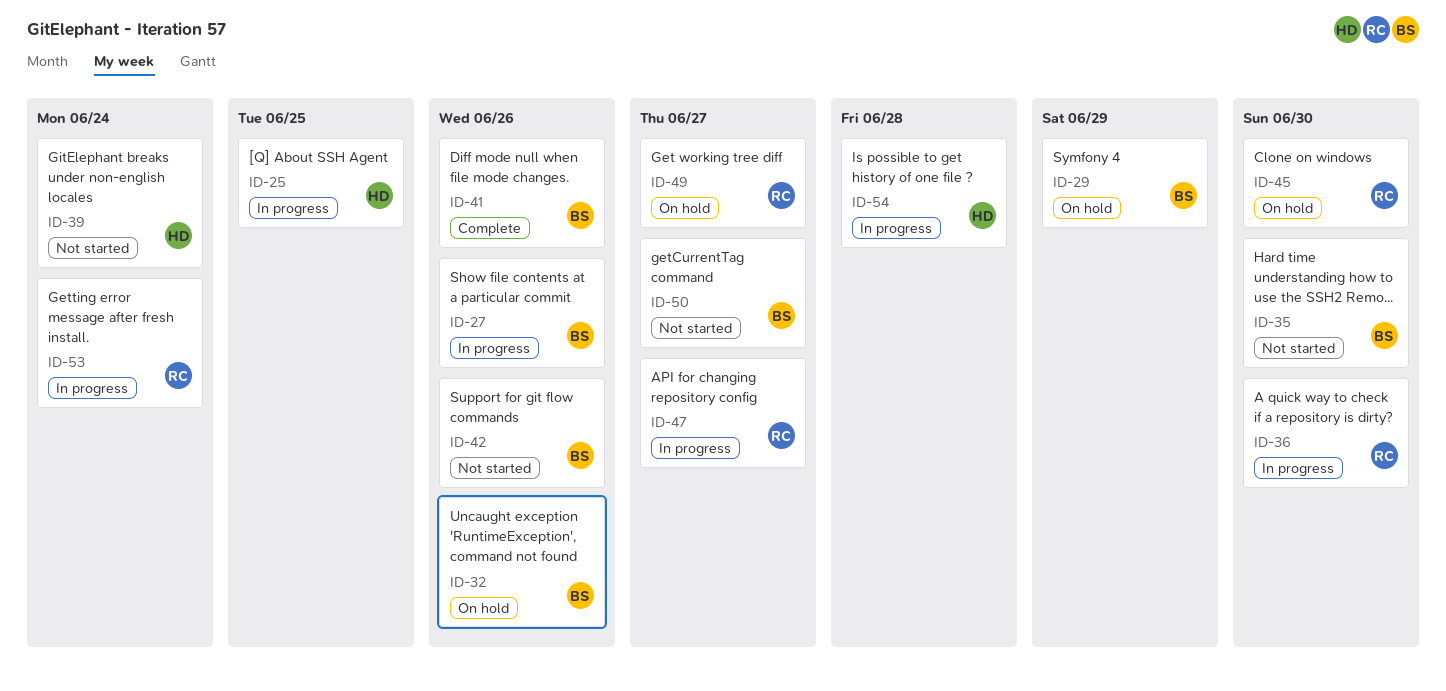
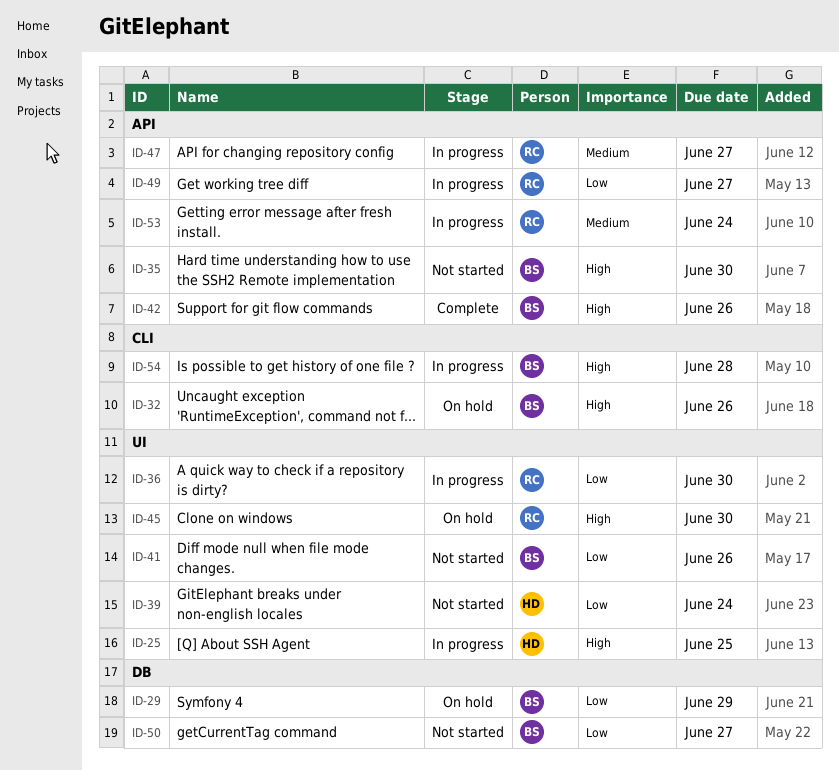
ID-27: present -> none
ID-41, status: Complete -> Not started
ID-42, status: Not started -> Complete
ID-49, status: On hold -> In progress
ID-54, owner: HD -> BS

